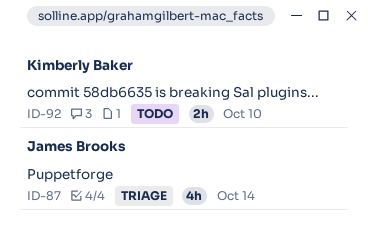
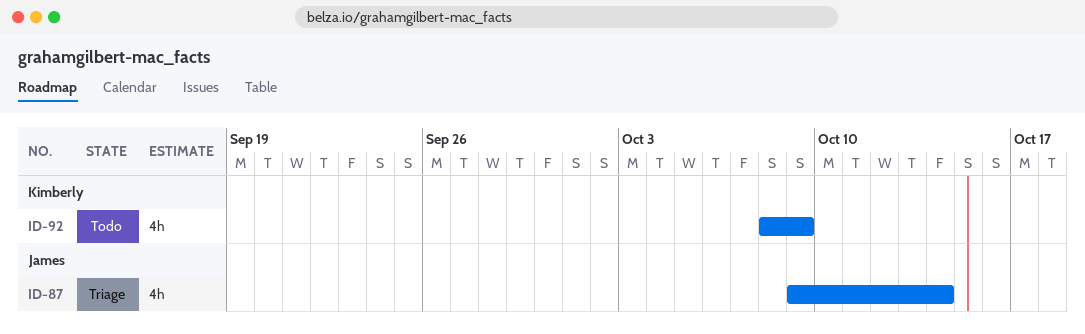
ID-92, estimate: 2h -> 4h
ID-92, due: Oct 10 -> Oct 9

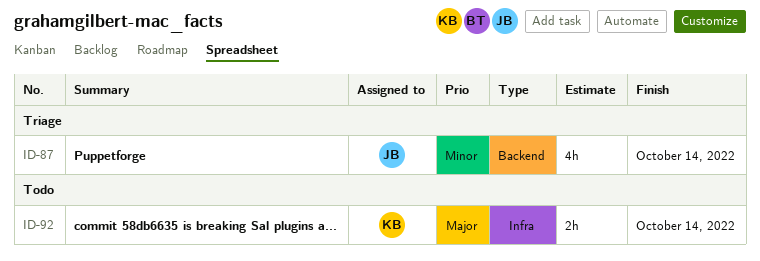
ID-92, estimate: 4h -> 2h
ID-92, due: Oct 9 -> Oct 14

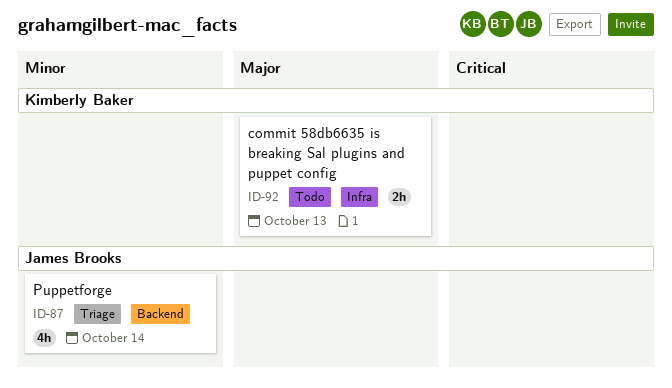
ID-92, due: Oct 14 -> Oct 13

